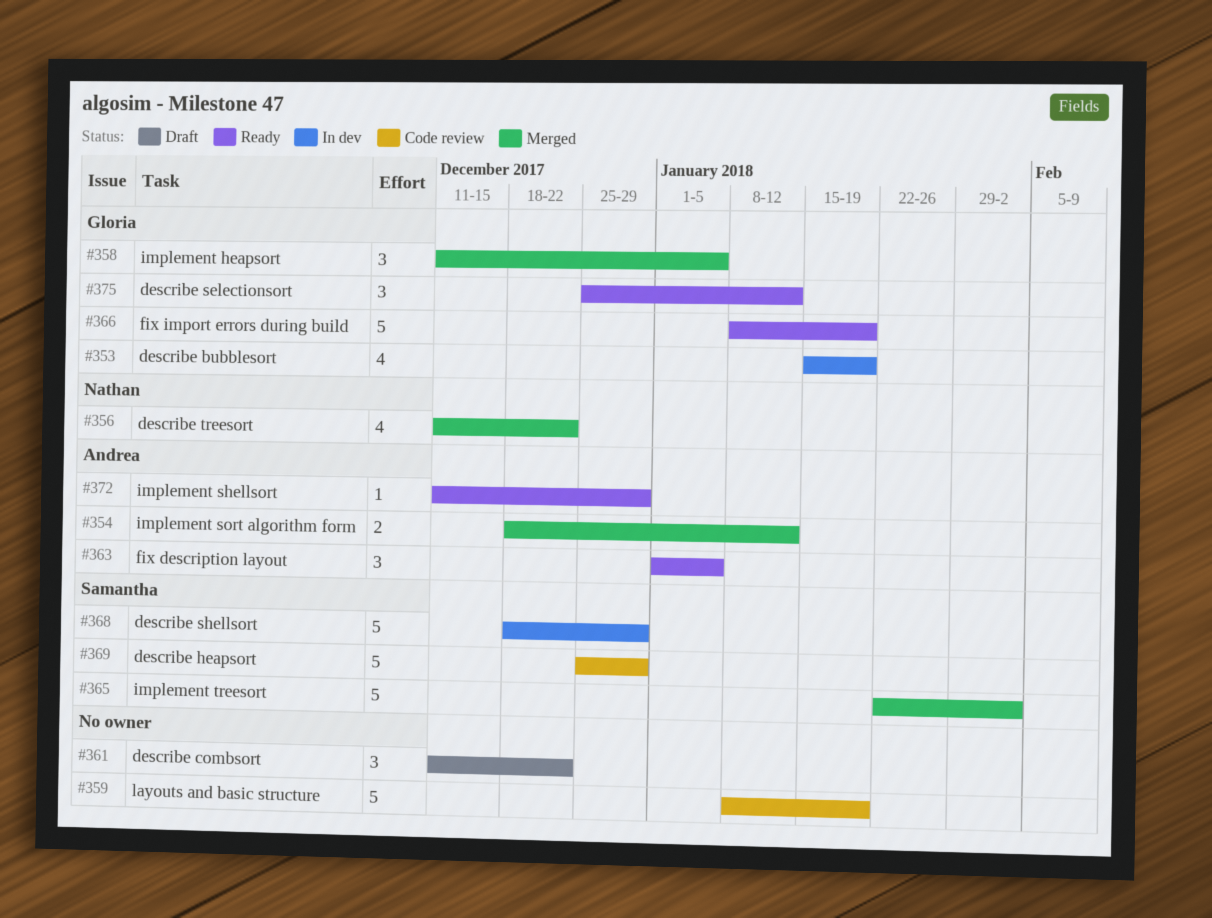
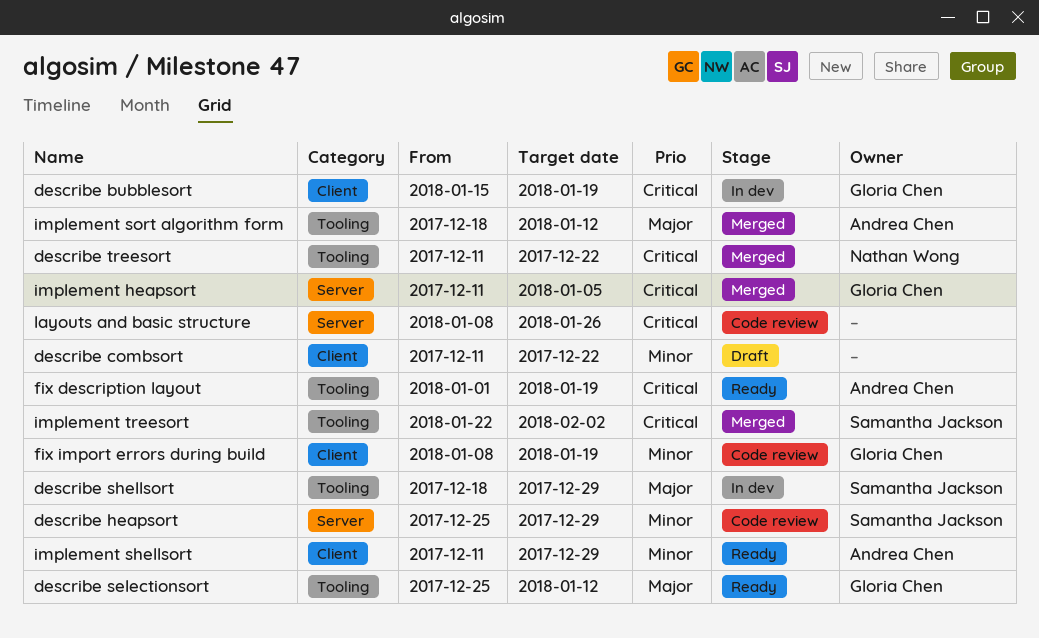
fix description layout, due: Jan 5 -> Jan 19
fix import errors during build, status: Ready -> Code review
layouts and basic structure, due: Jan 19 -> Jan 26

